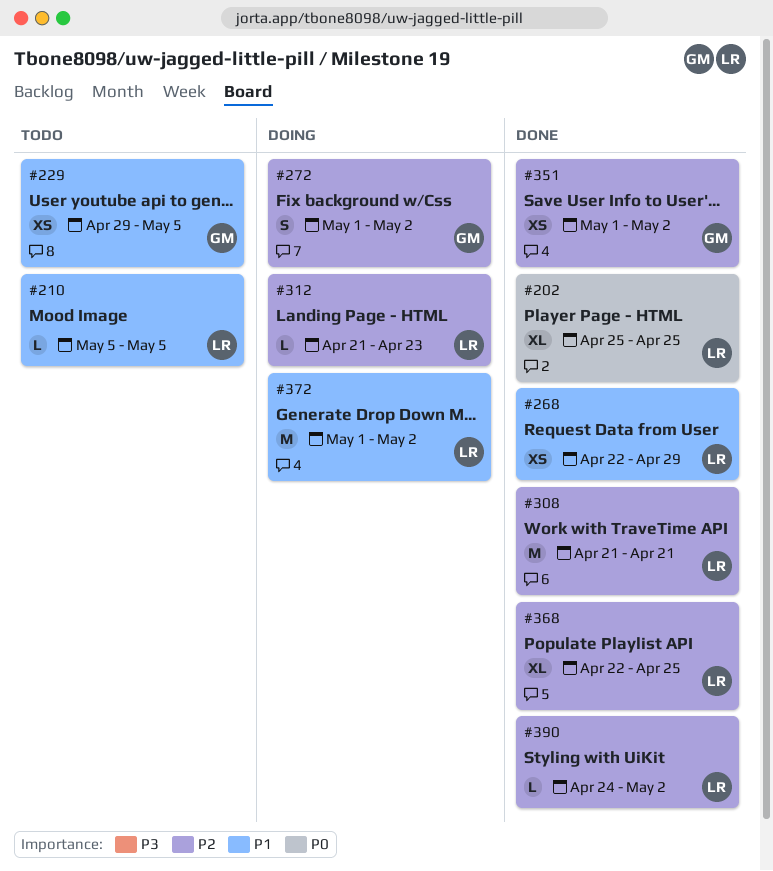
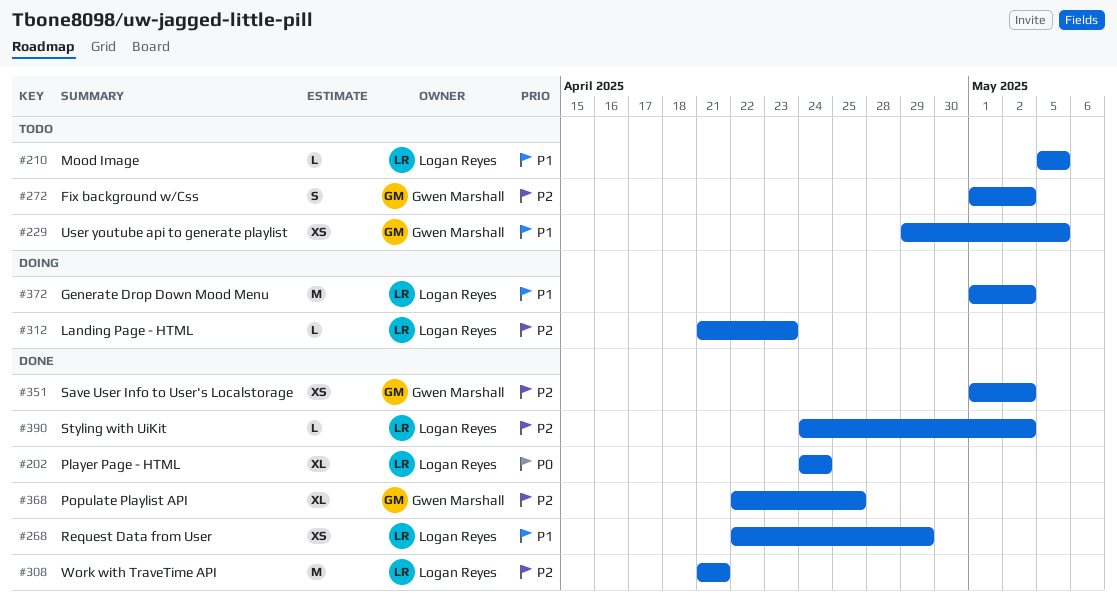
#202, start: Apr 25 -> Apr 24
#202, due: Apr 25 -> Apr 24
#272, status: Doing -> Todo
#368, owner: Logan Reyes -> Gwen Marshall

